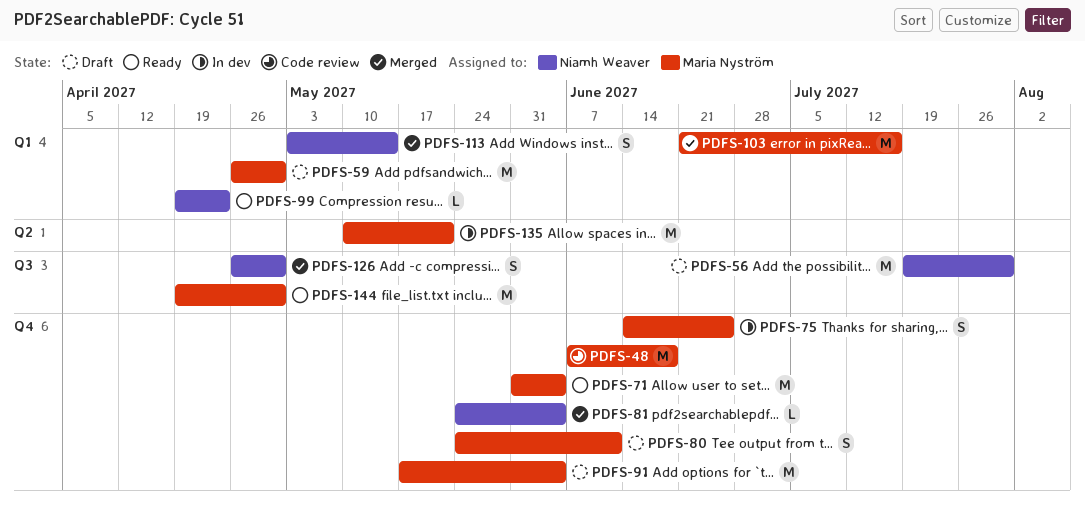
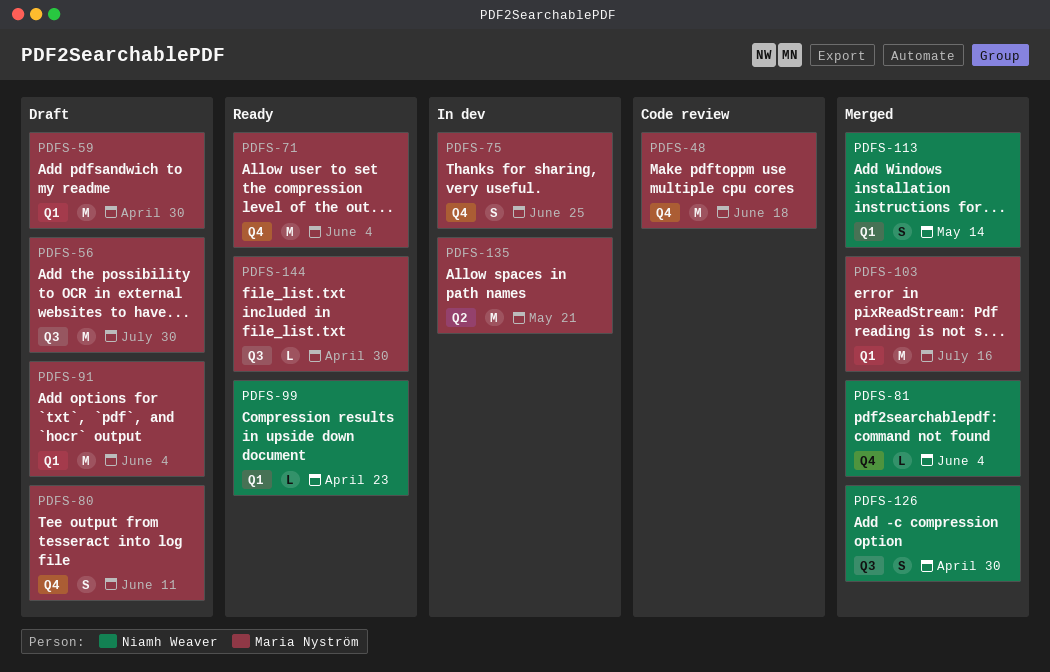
PDFS-56, owner: Niamh Weaver -> Maria Nyström
PDFS-91, label: Q4 -> Q1
PDFS-144, estimate: M -> L

